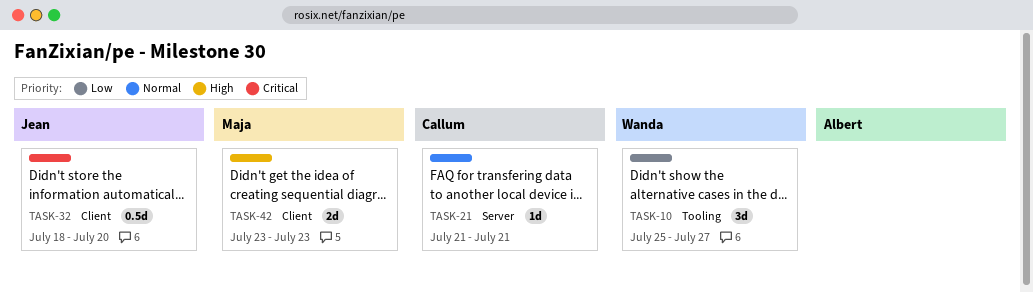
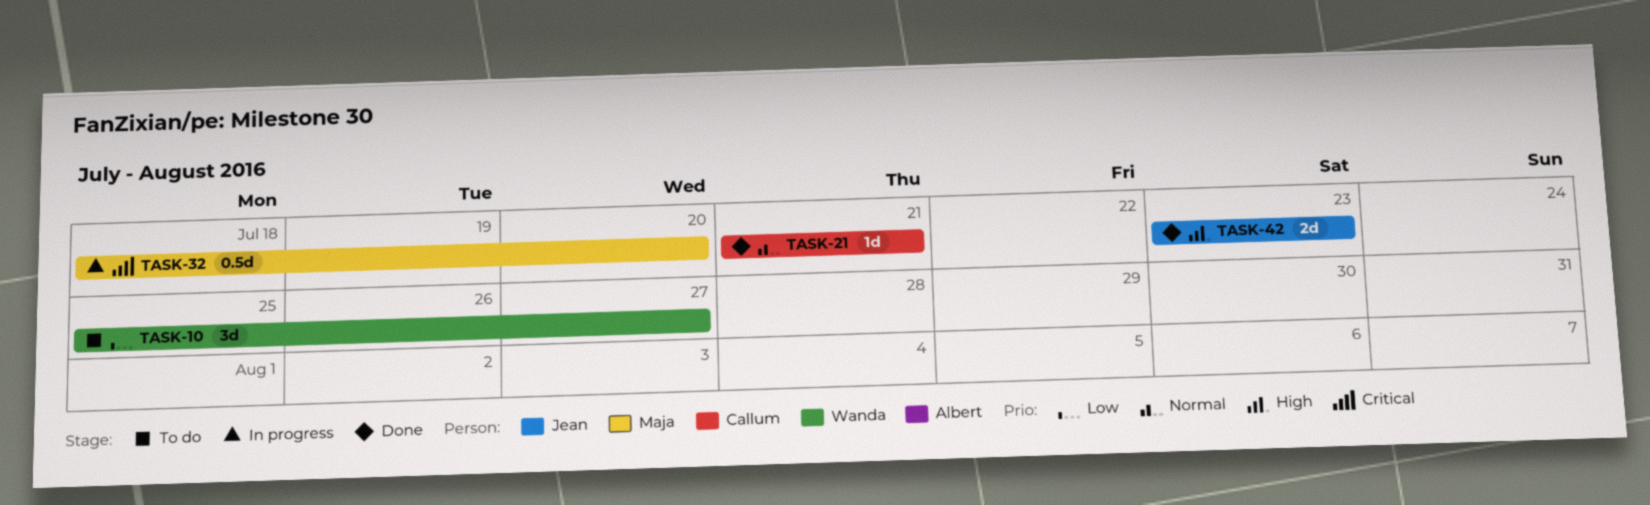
TASK-32, owner: Jean -> Maja
TASK-42, owner: Maja -> Jean

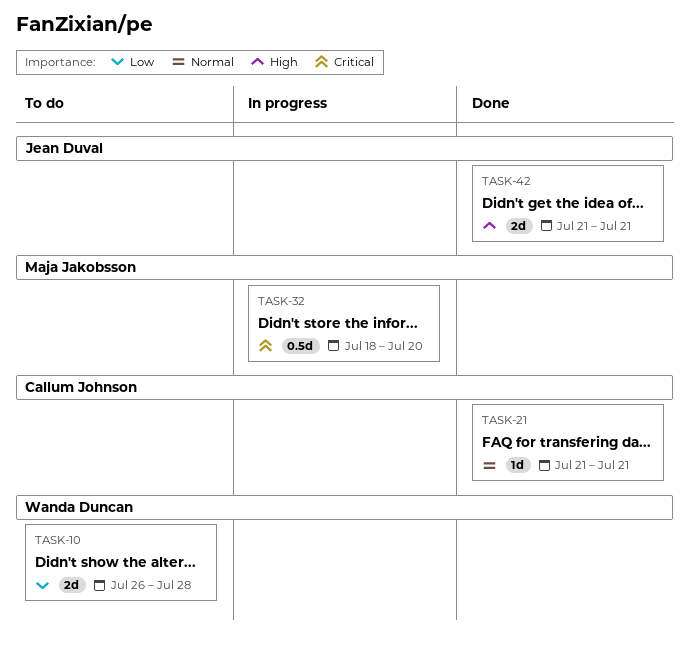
TASK-10, estimate: 3d -> 2d
TASK-10, start: Jul 25 -> Jul 26
TASK-10, due: Jul 27 -> Jul 28
TASK-42, start: Jul 23 -> Jul 21
TASK-42, due: Jul 23 -> Jul 21

